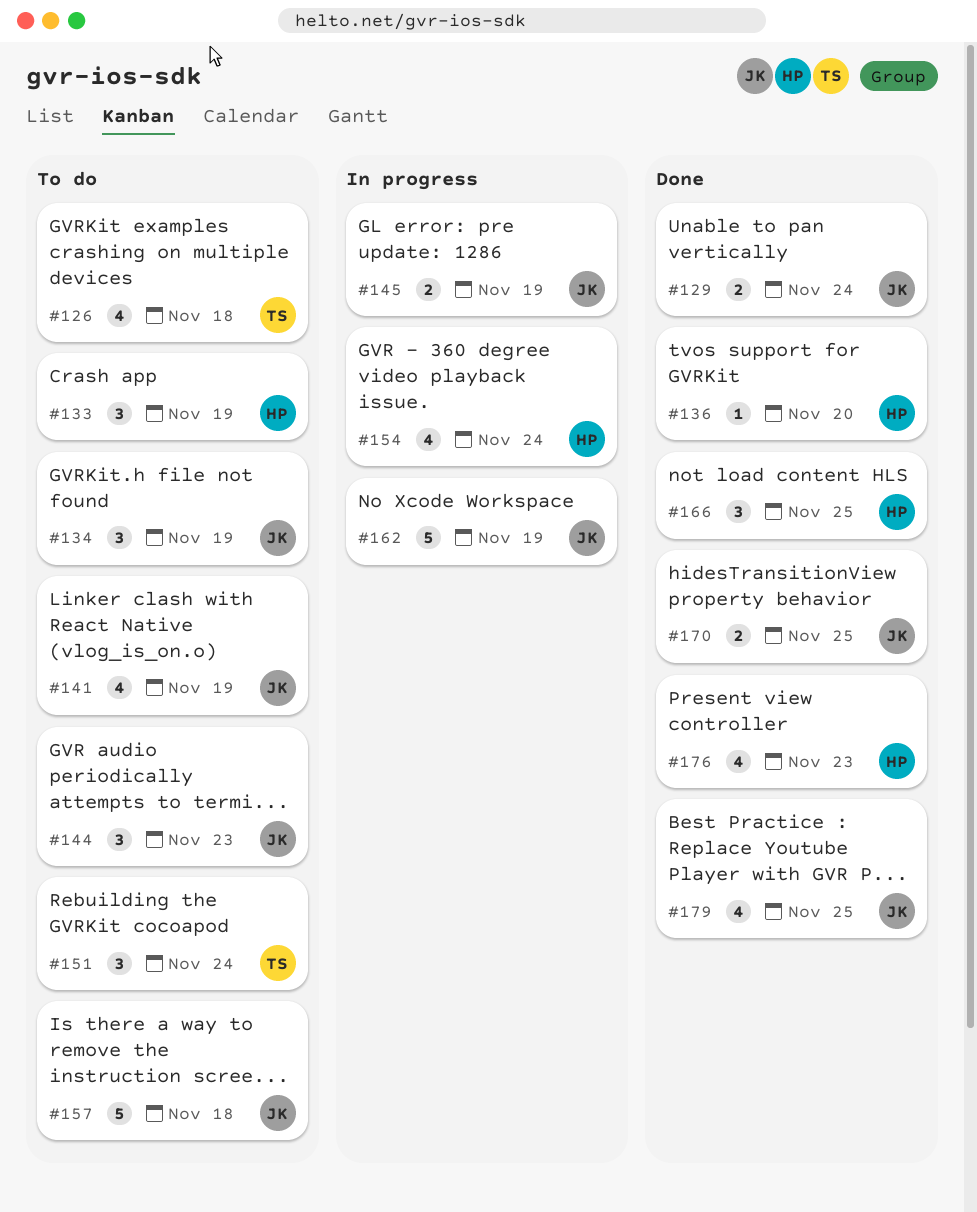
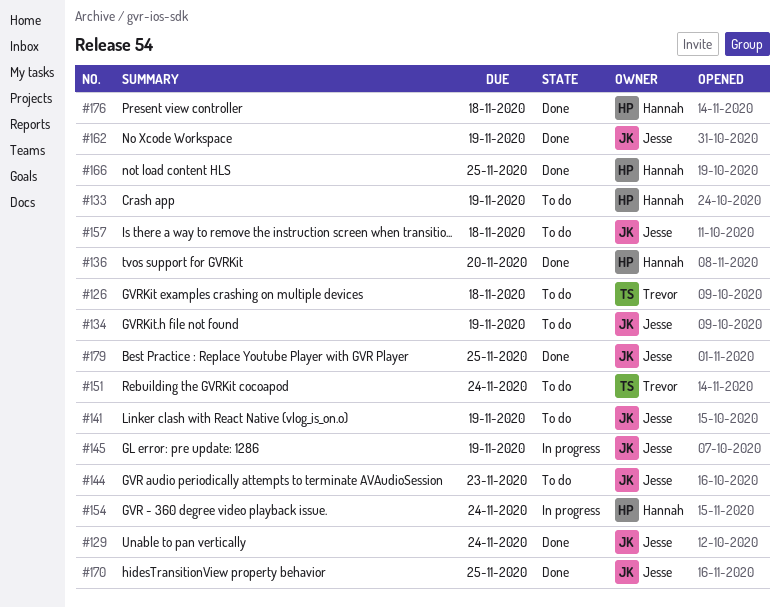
#162, status: In progress -> Done
#176, due: Nov 23 -> Nov 18

